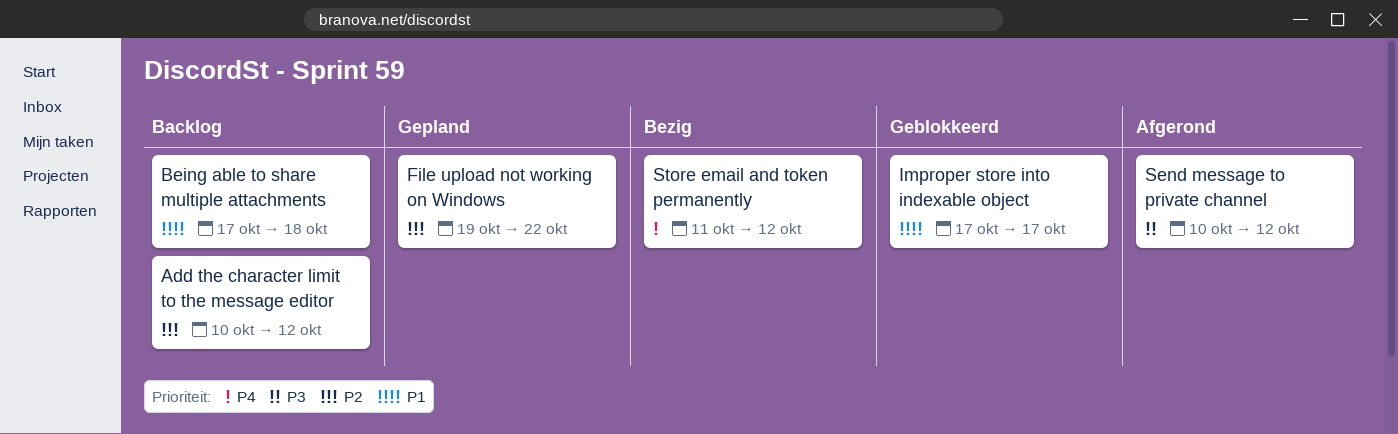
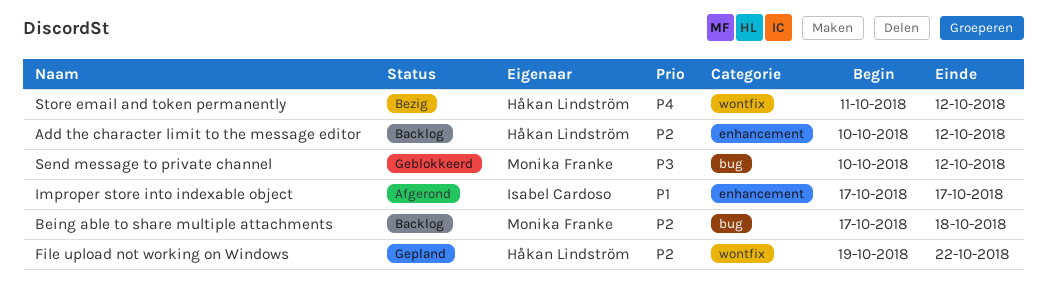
Being able to share multiple attachments, priority: P1 -> P2
Improper store into indexable object, status: Geblokkeerd -> Afgerond
Send message to private channel, status: Afgerond -> Geblokkeerd

